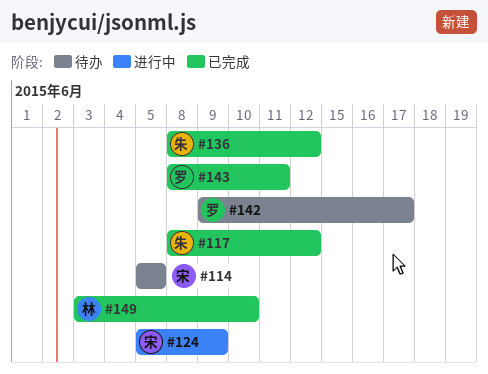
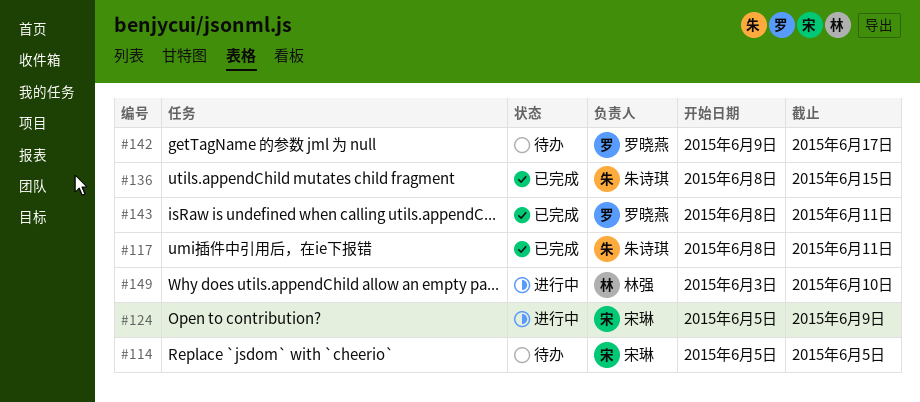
#117, due: Jun 12 -> Jun 11
#136, due: Jun 12 -> Jun 15
#149, status: 已完成 -> 进行中

